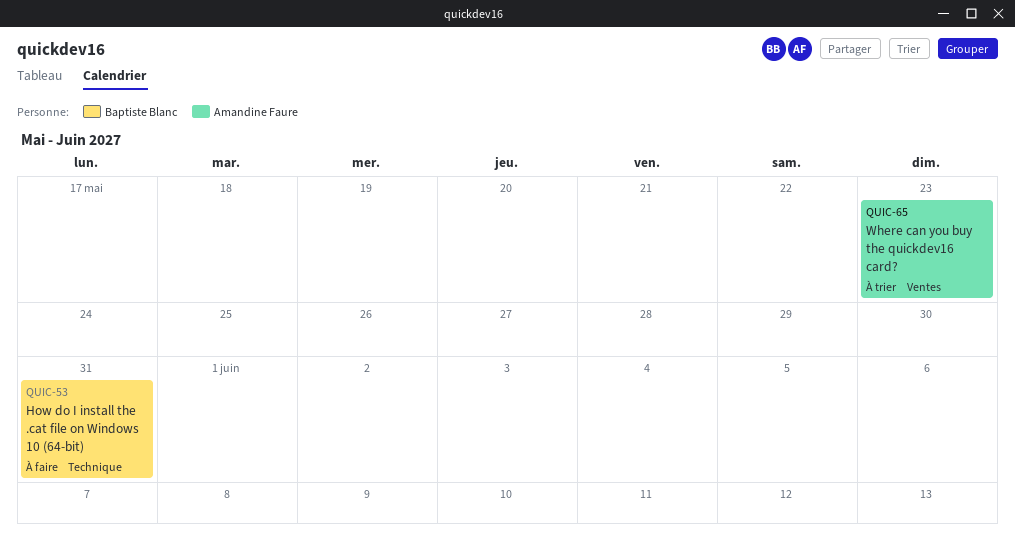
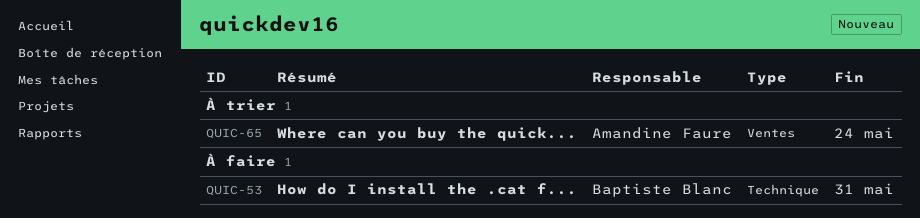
QUIC-65, due: May 23 -> May 24

